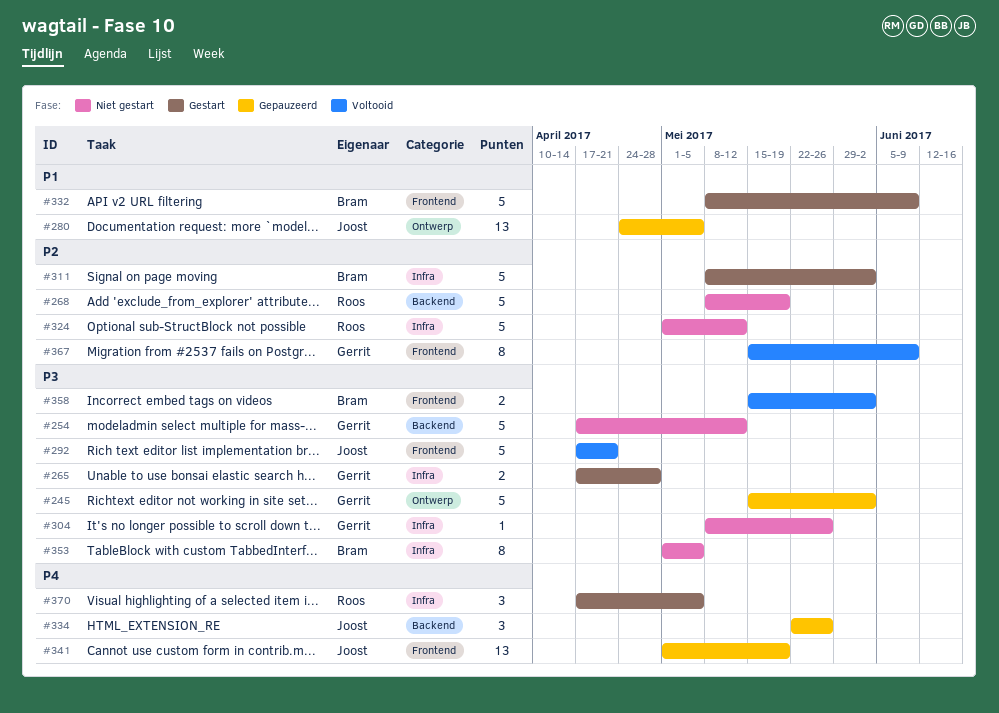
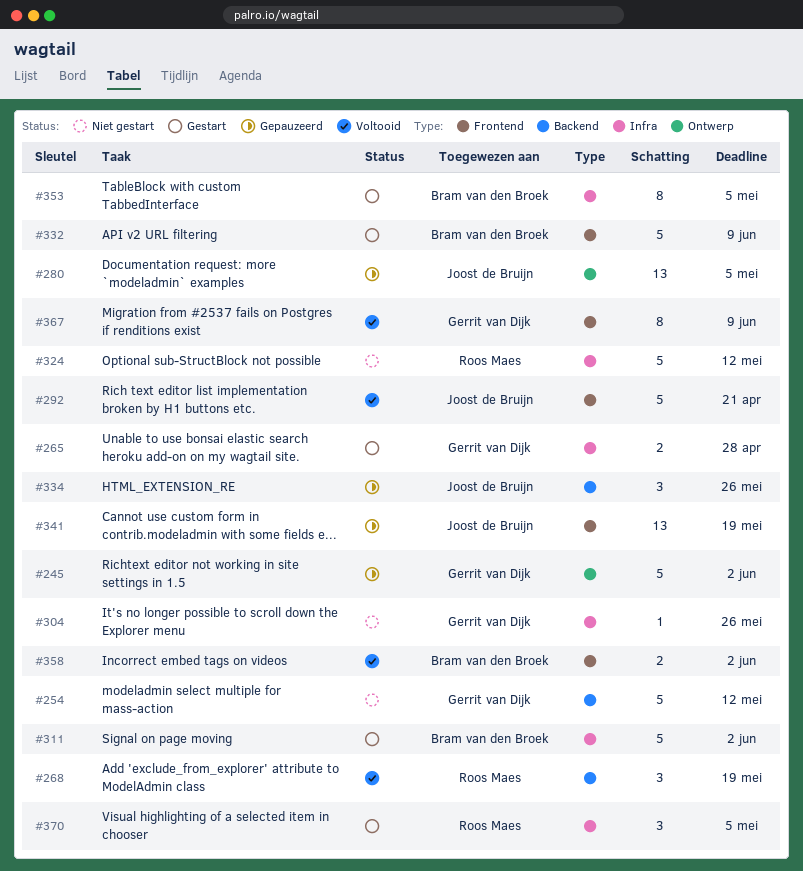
#268, status: Niet gestart -> Voltooid
#268, estimate: 5 -> 3
#353, status: Niet gestart -> Gestart

